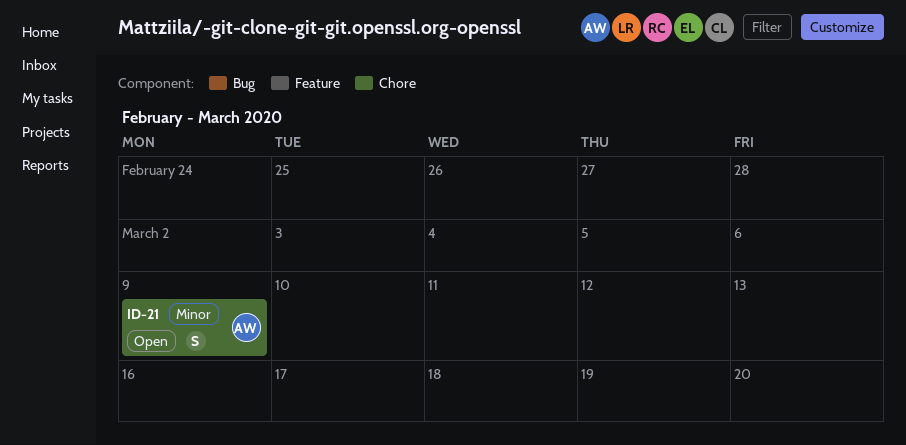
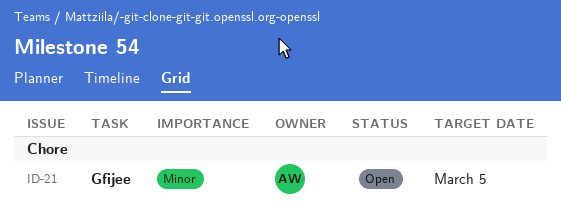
ID-21, due: Mar 9 -> Mar 5

